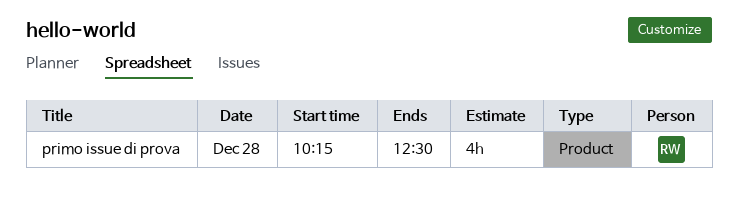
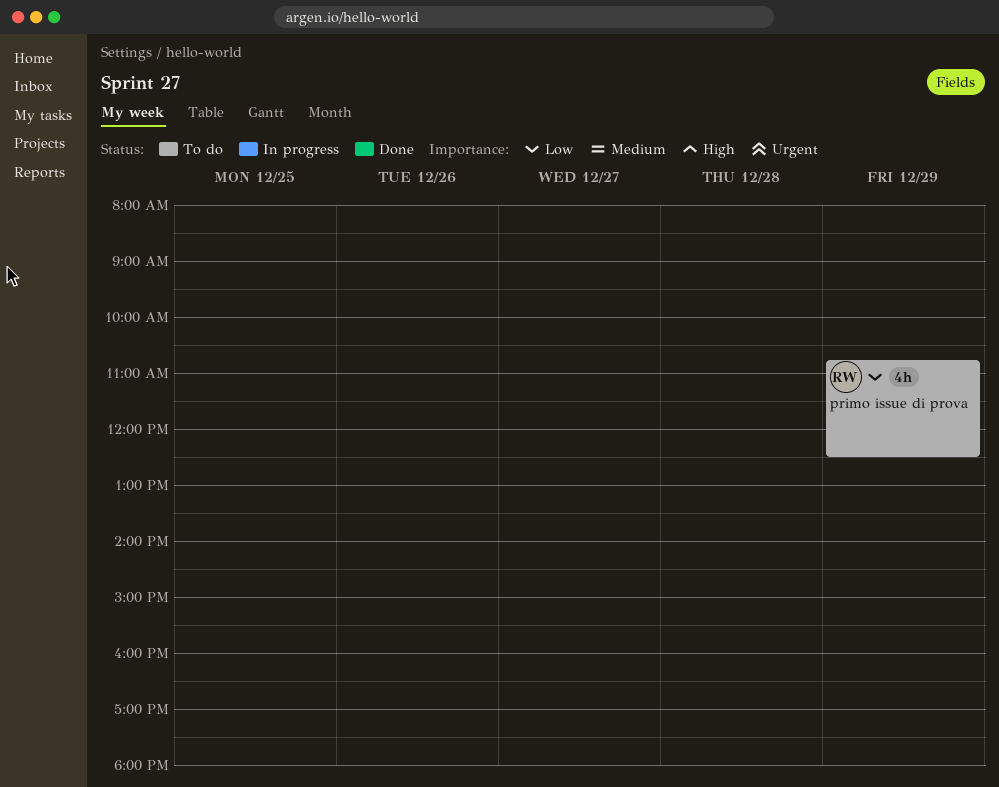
primo issue di prova, day: Dec 28 -> Dec 29
primo issue di prova, begins: 10:15 -> 10:45

